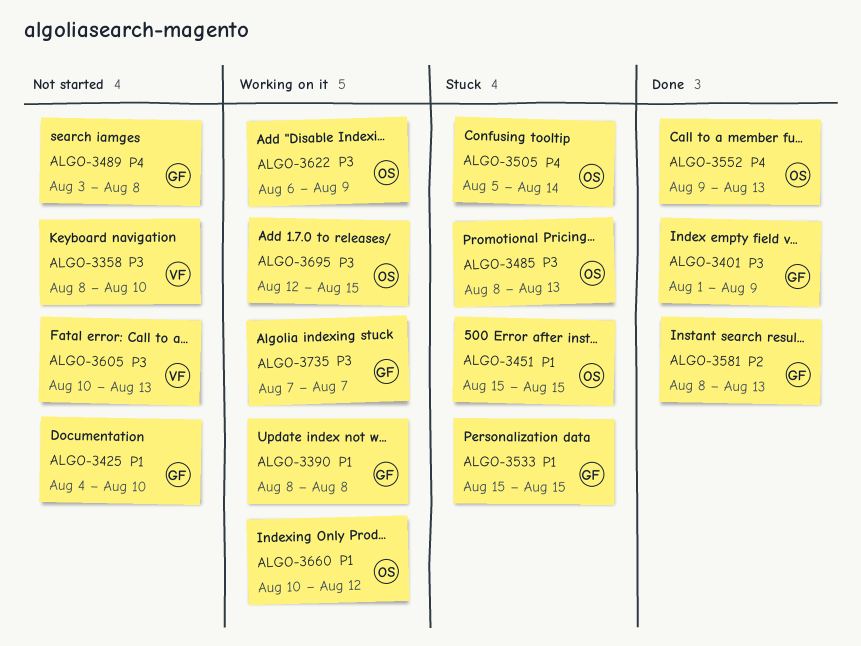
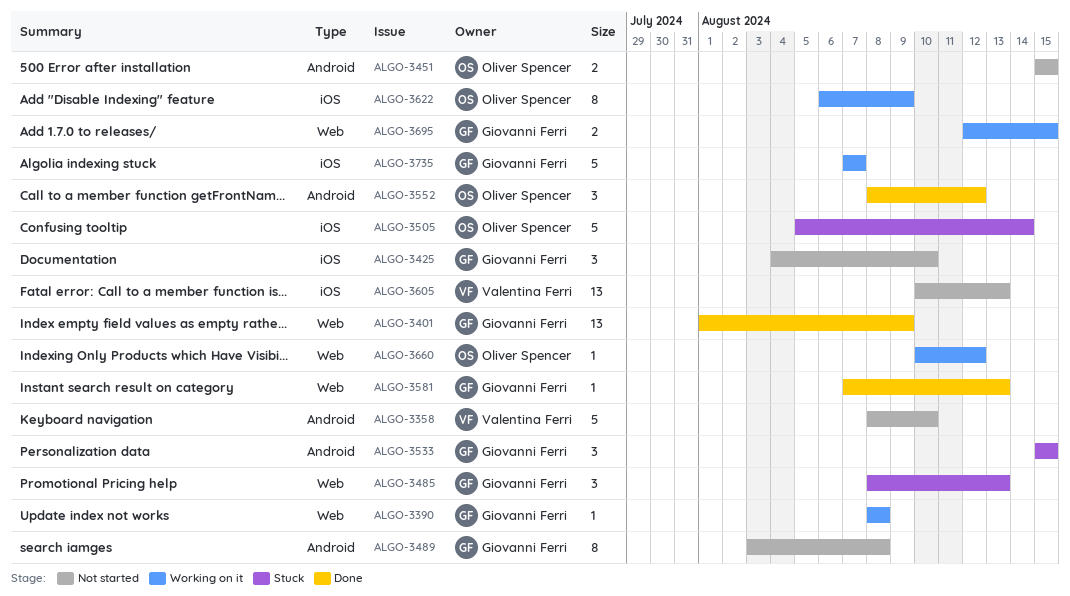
ALGO-3451, status: Stuck -> Not started
ALGO-3485, owner: Oliver Spencer -> Giovanni Ferri
ALGO-3552, start: Aug 9 -> Aug 8
ALGO-3552, due: Aug 13 -> Aug 12
ALGO-3581, start: Aug 8 -> Aug 7
ALGO-3695, owner: Oliver Spencer -> Giovanni Ferri

